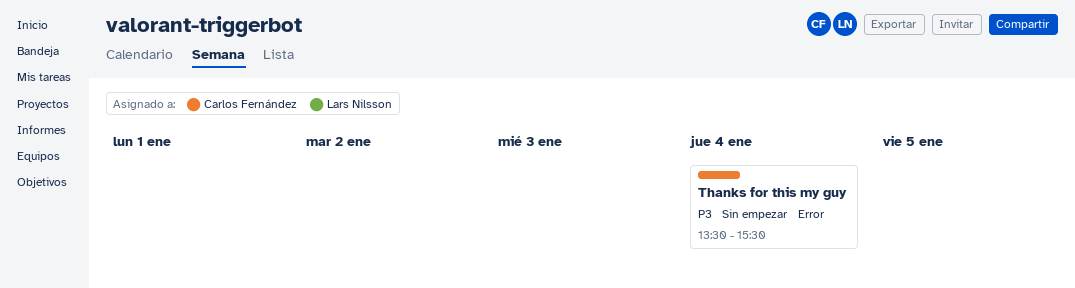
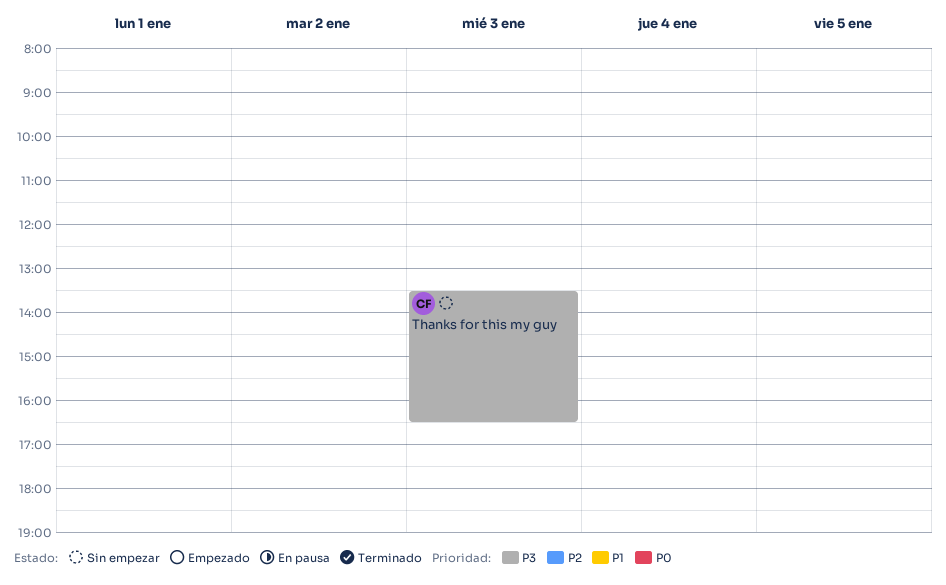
Thanks for this my guy, day: Jan 4 -> Jan 3
Thanks for this my guy, ends: 15:30 -> 16:30

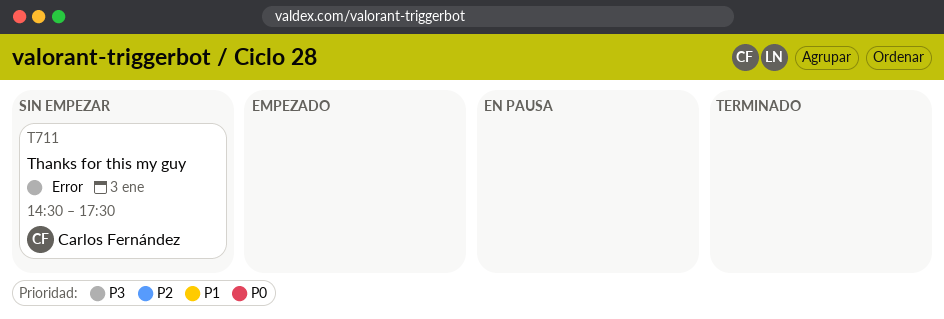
Thanks for this my guy, begins: 13:30 -> 14:30
Thanks for this my guy, ends: 16:30 -> 17:30

